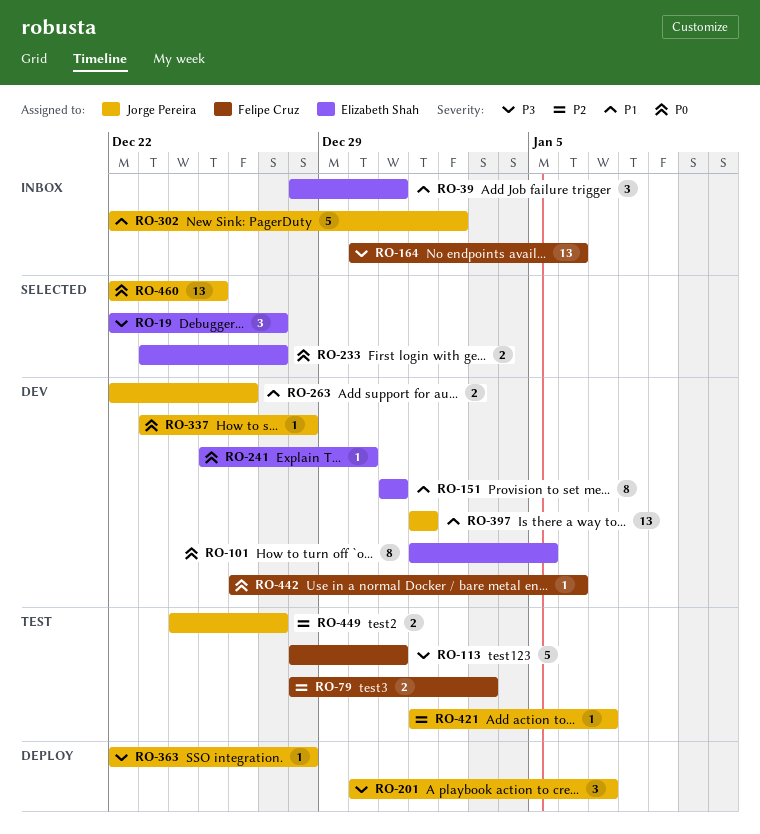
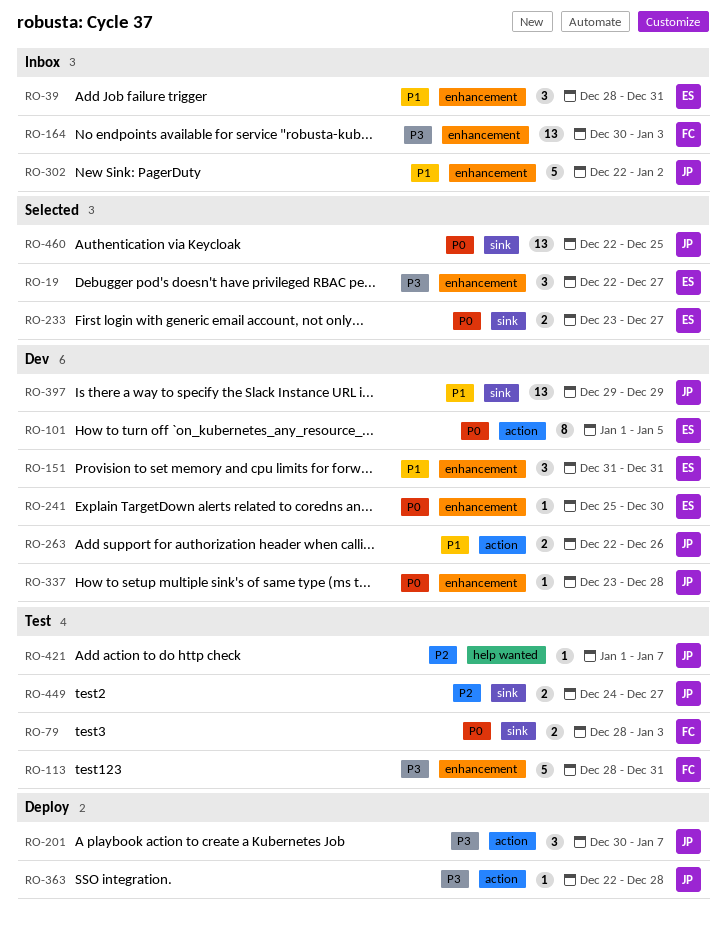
RO-79, priority: P2 -> P0
RO-151, estimate: 8 -> 3
RO-164, due: Jan 6 -> Jan 3
RO-397, start: Jan 1 -> Dec 29
RO-397, due: Jan 1 -> Dec 29
RO-442: present -> none

